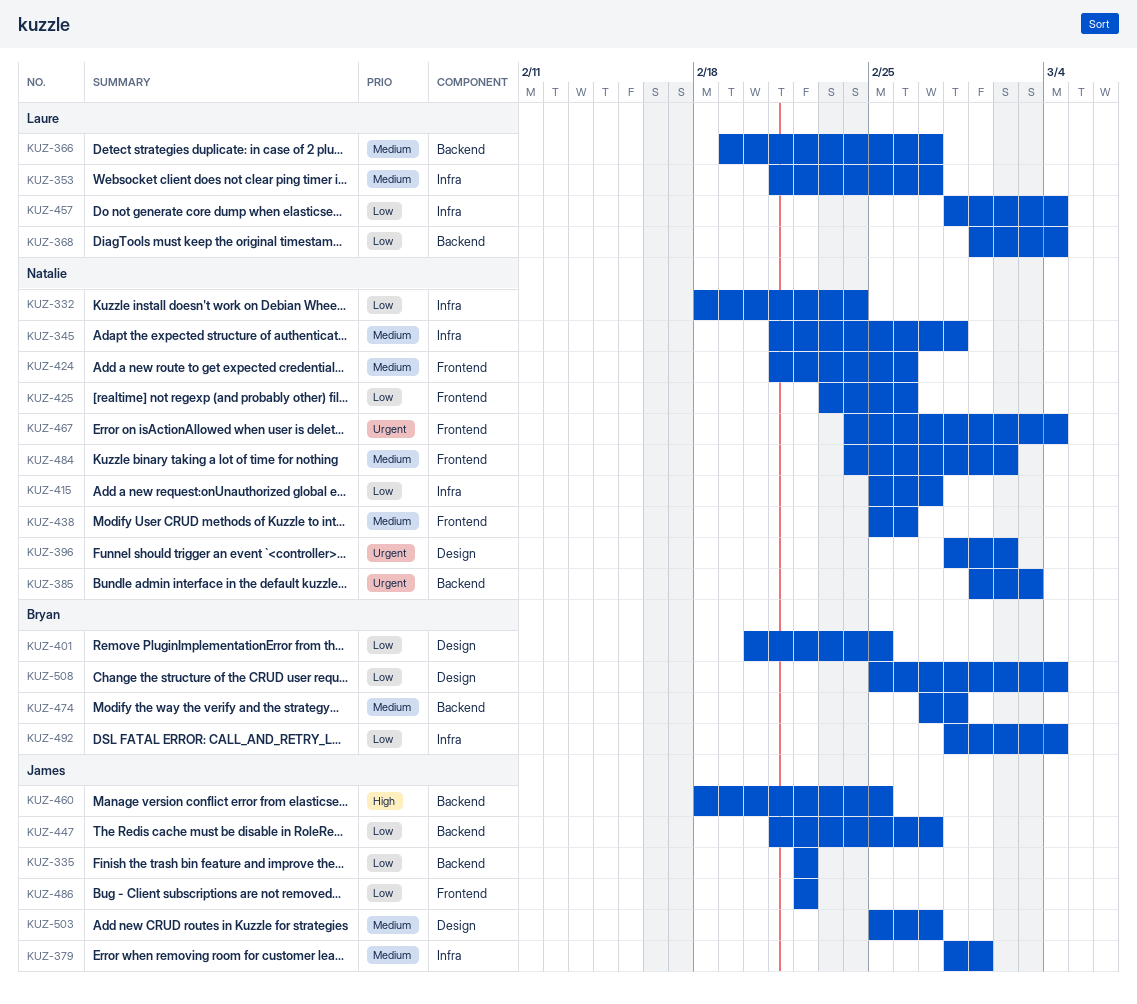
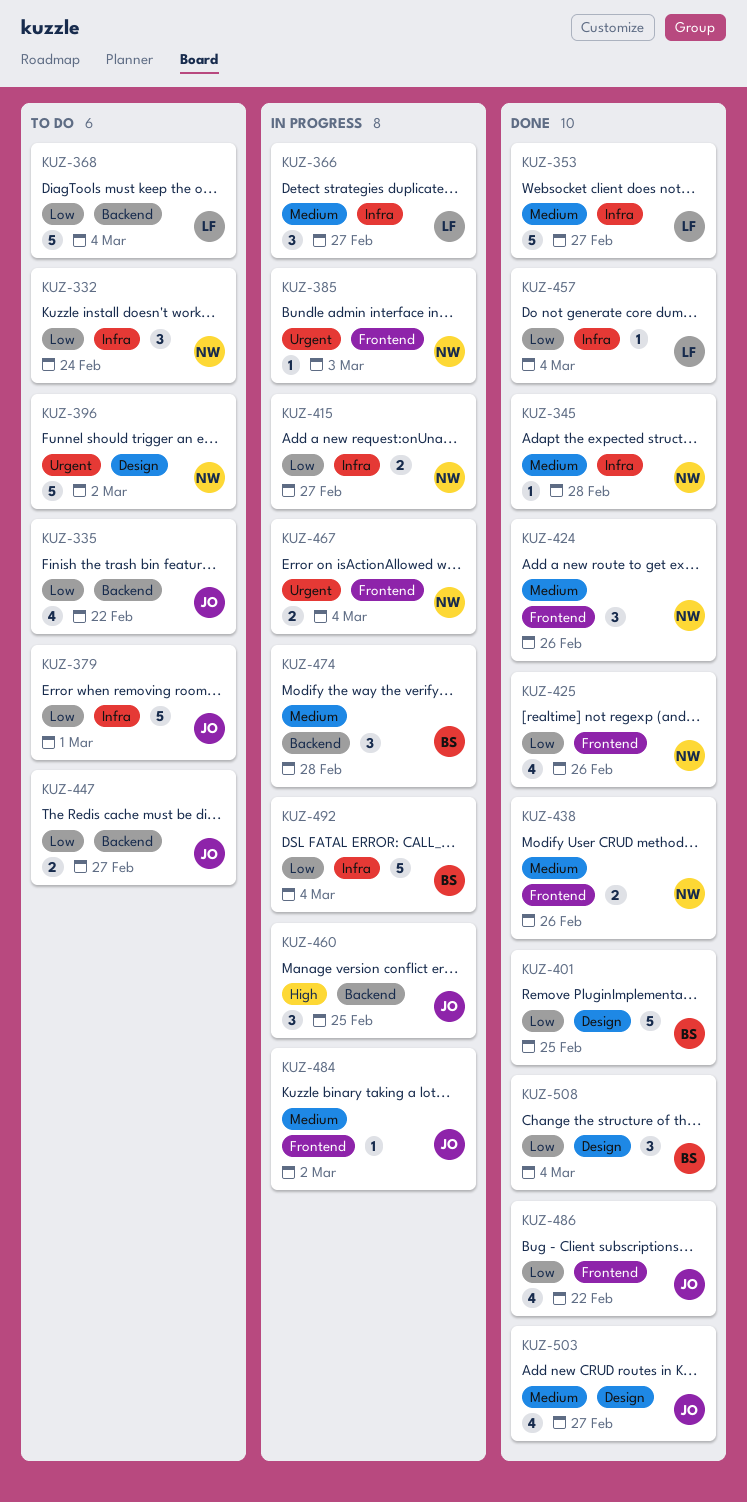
KUZ-366, label: Backend -> Infra
KUZ-379, priority: Medium -> Low
KUZ-385, label: Backend -> Frontend
KUZ-484, owner: Natalie -> James

